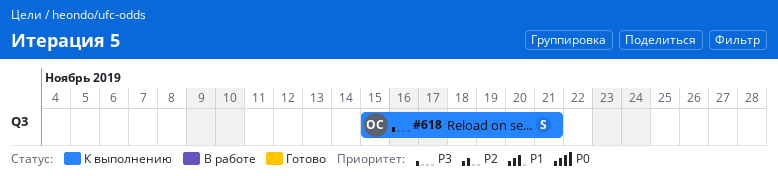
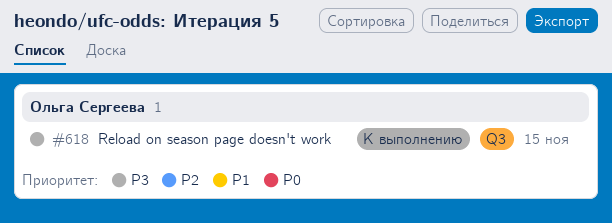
#618, due: Nov 21 -> Nov 15

